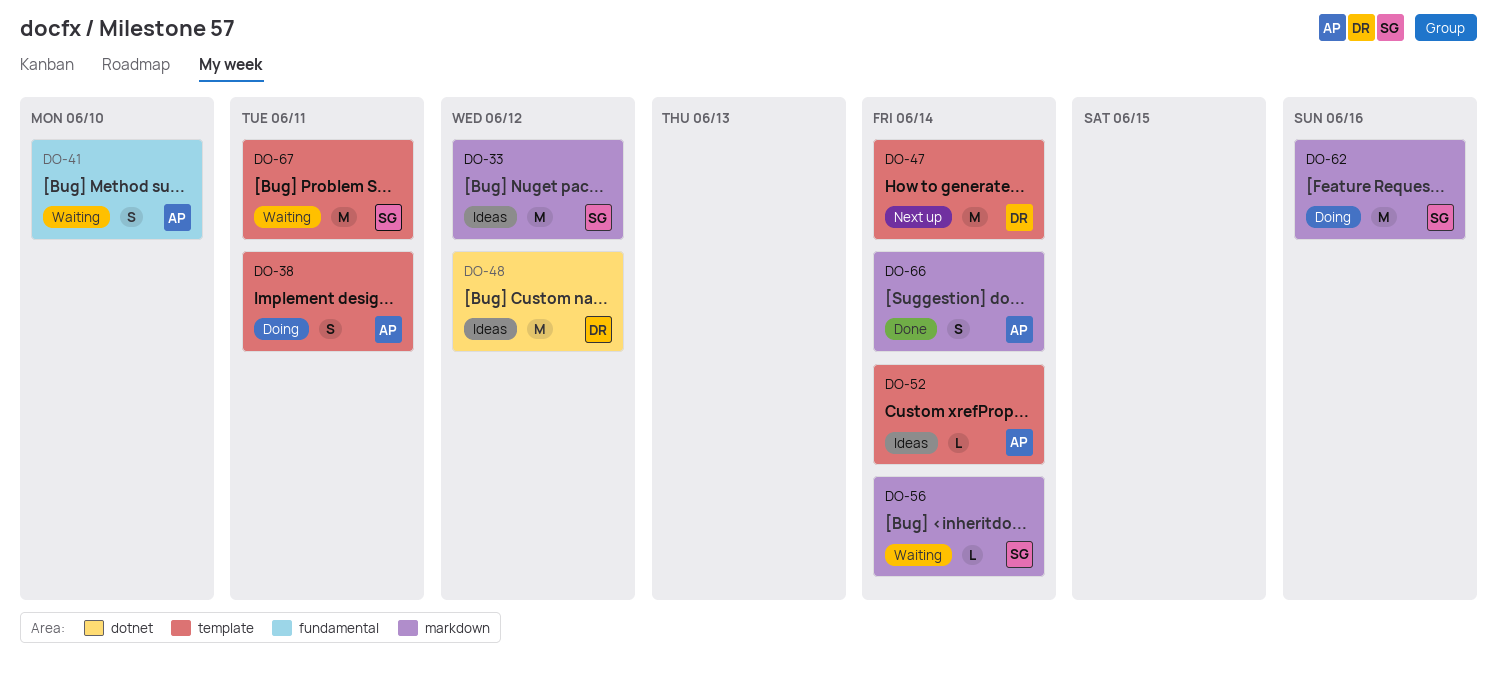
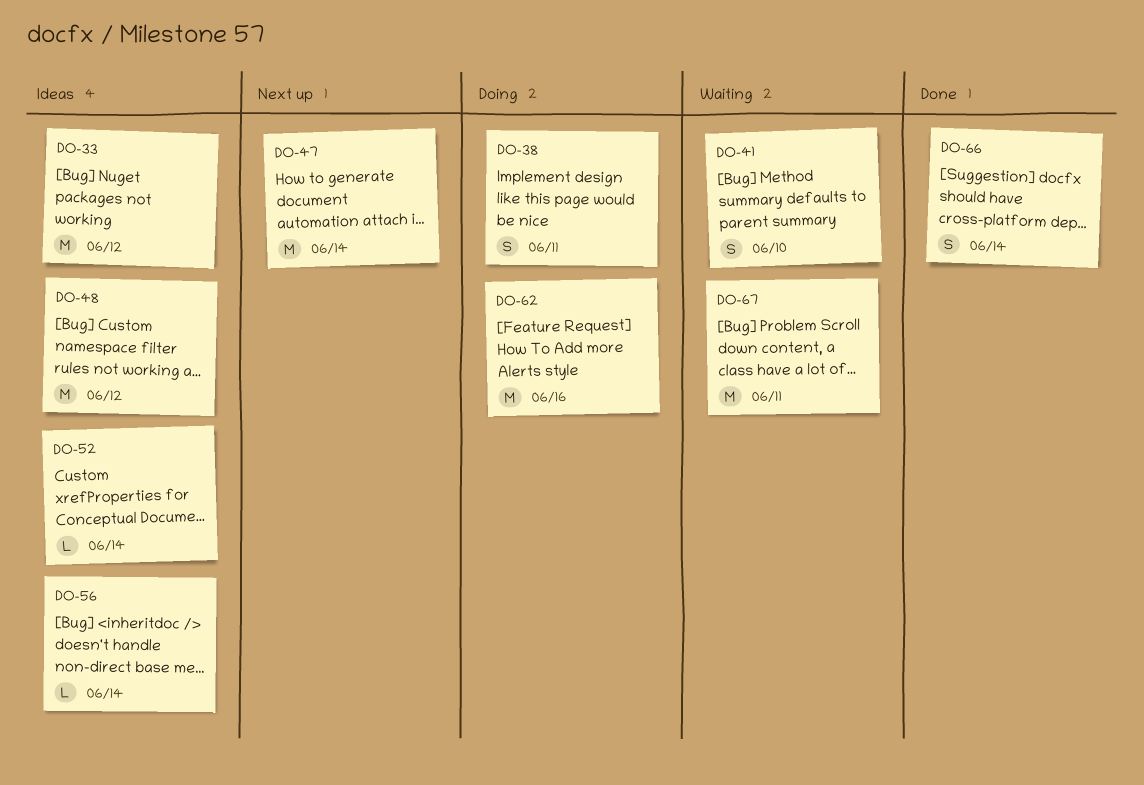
DO-56, status: Waiting -> Ideas

